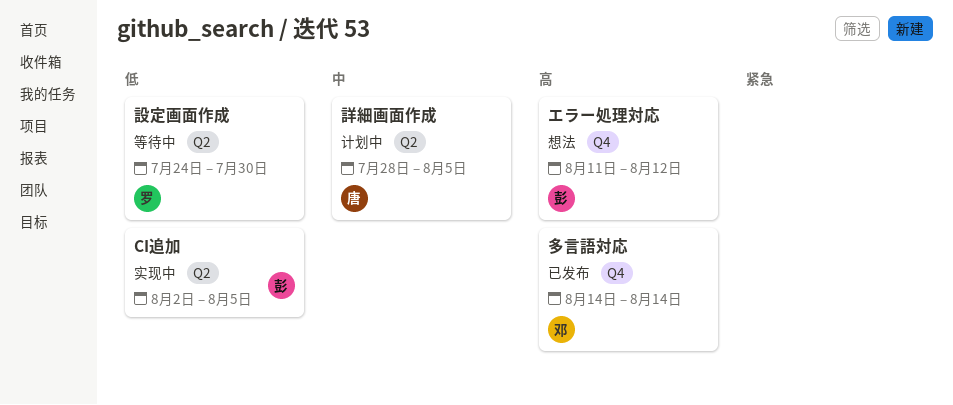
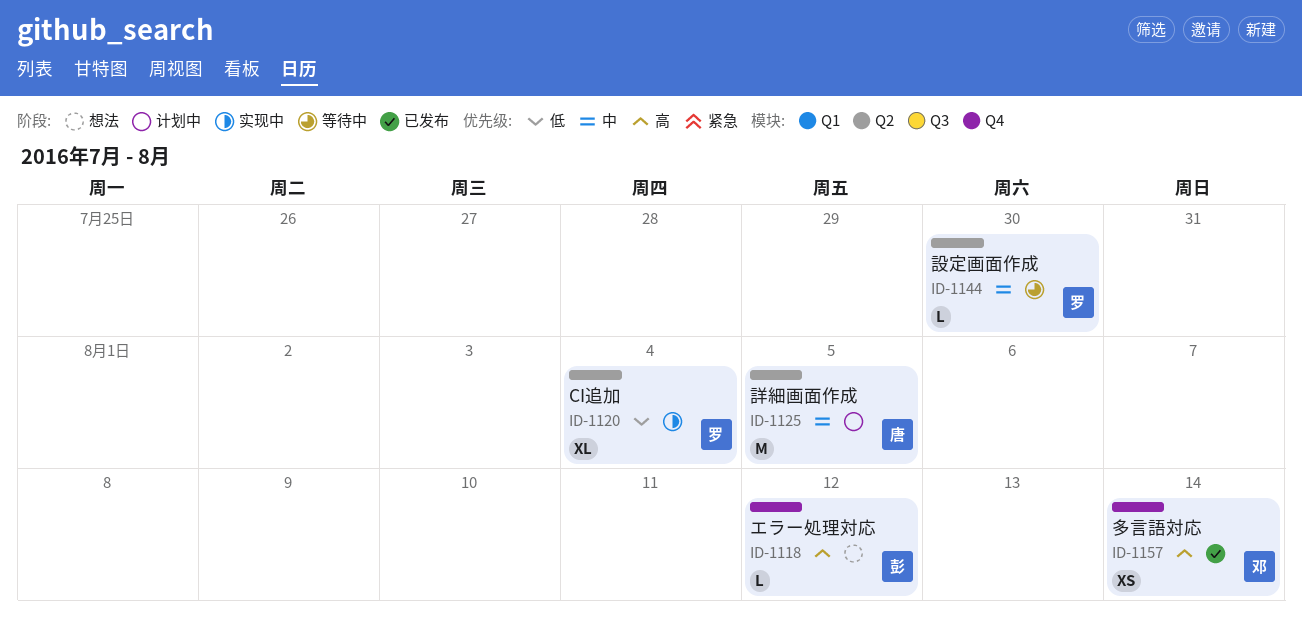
CI追加, owner: 彭 -> 罗
CI追加, due: Aug 5 -> Aug 4
設定画面作成, priority: 低 -> 中

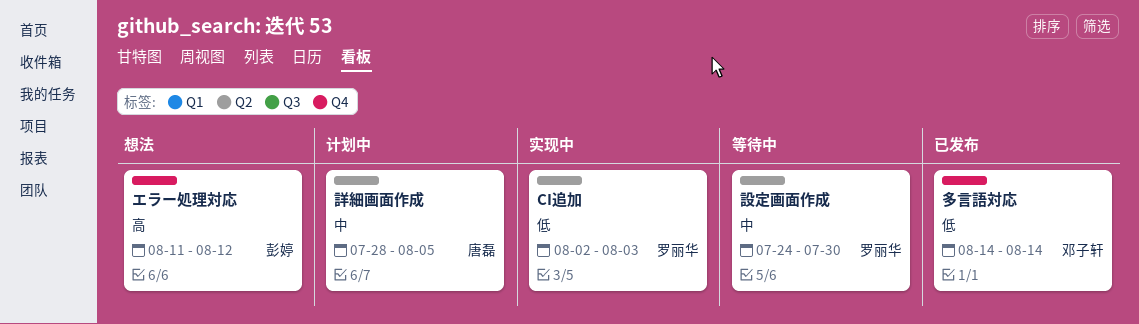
CI追加, due: Aug 4 -> Aug 3
多言語対応, priority: 高 -> 低

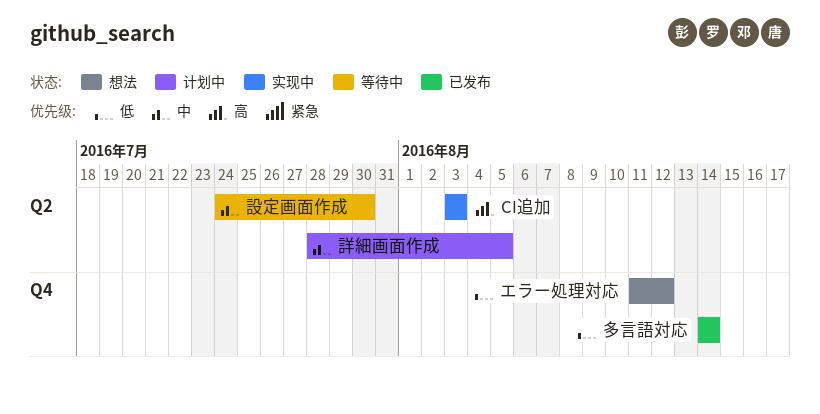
CI追加, priority: 低 -> 高
CI追加, start: Aug 2 -> Aug 3
エラー処理対応, priority: 高 -> 低

